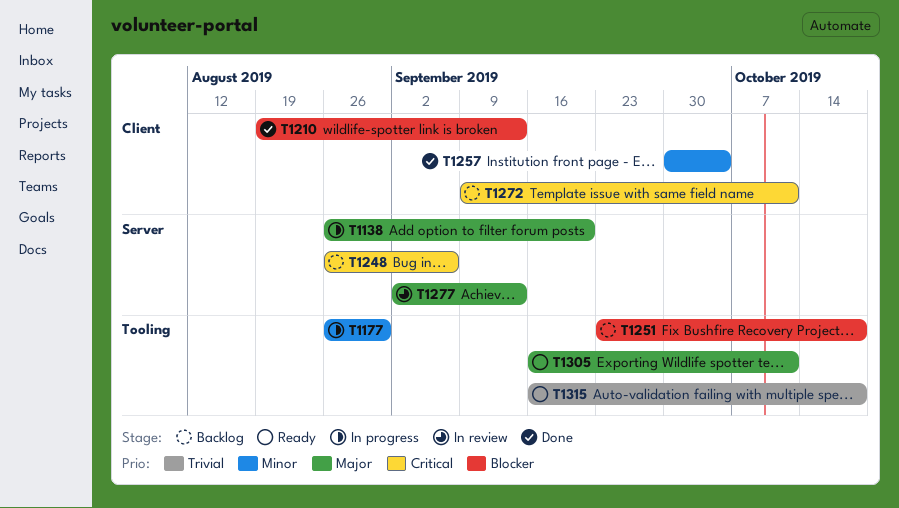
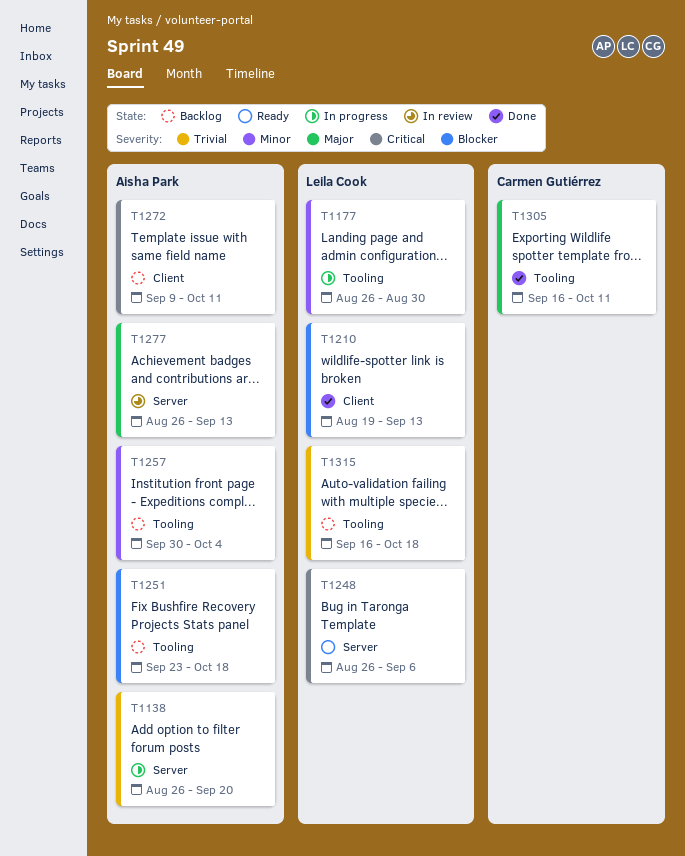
T1138, priority: Major -> Trivial
T1248, status: Backlog -> Ready
T1257, status: Done -> Backlog
T1257, label: Client -> Tooling
T1277, start: Sep 2 -> Aug 26
T1305, status: Ready -> Done
T1315, status: Ready -> Backlog

